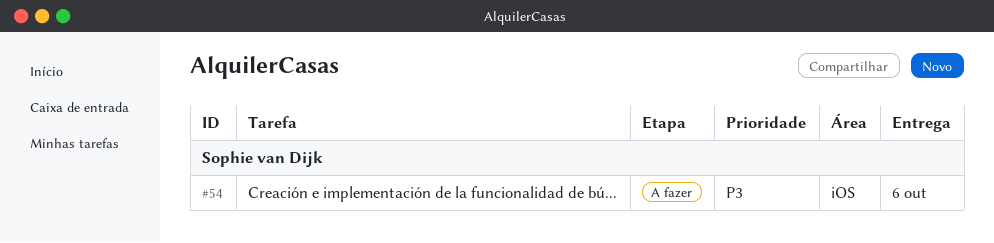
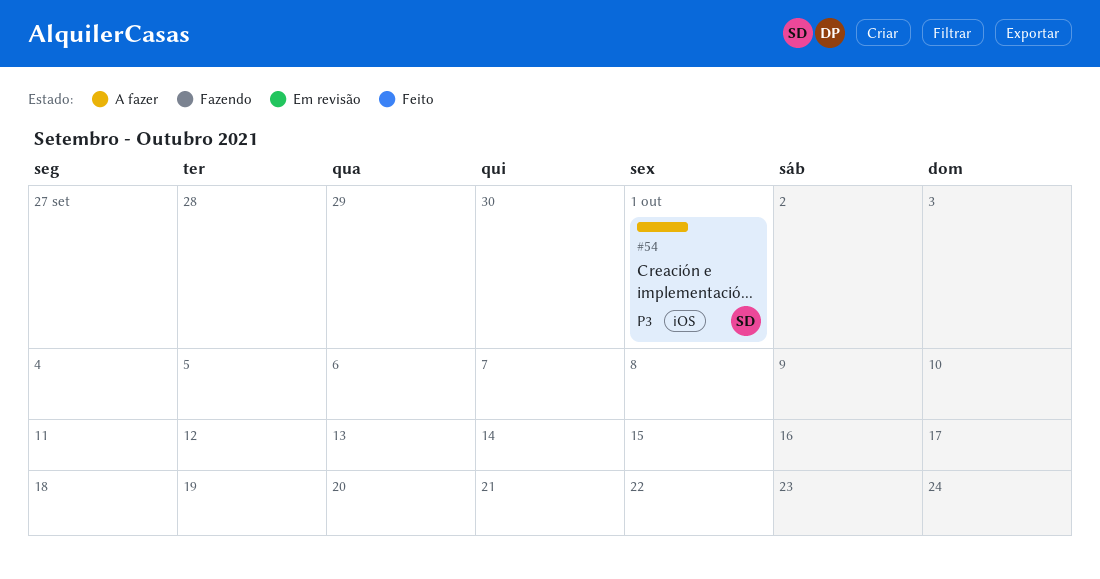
#54, due: Oct 6 -> Oct 1

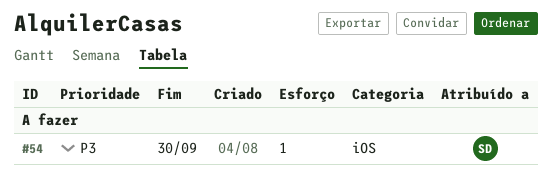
#54, due: Oct 1 -> Sep 30

